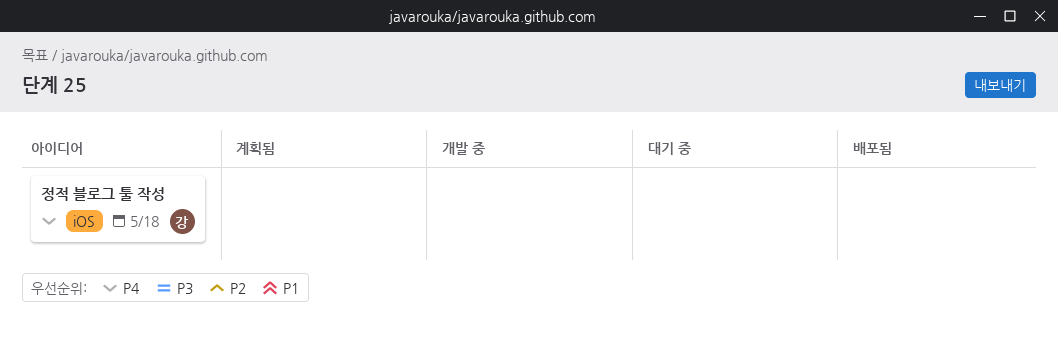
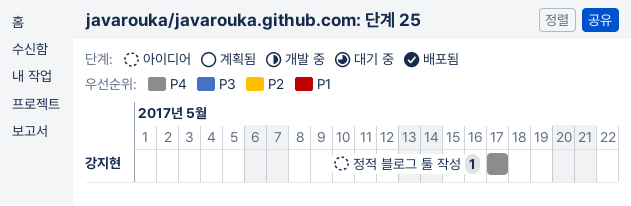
정적 블로그 툴 작성, due: May 18 -> May 17

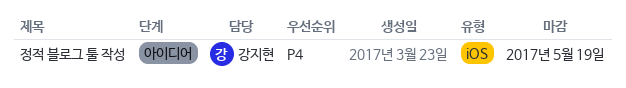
정적 블로그 툴 작성, due: May 17 -> May 19

